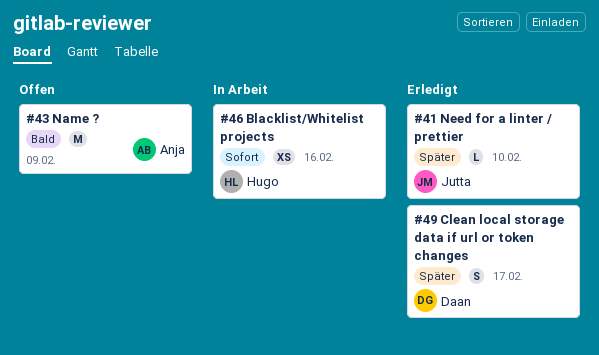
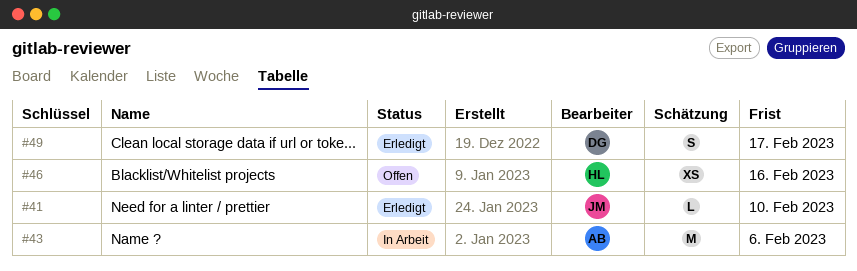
#43, status: Offen -> In Arbeit
#43, due: Feb 9 -> Feb 6
#46, status: In Arbeit -> Offen

